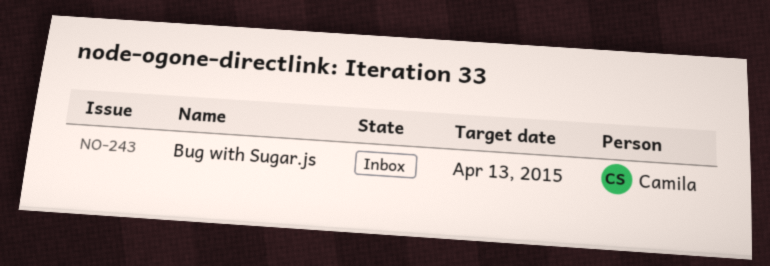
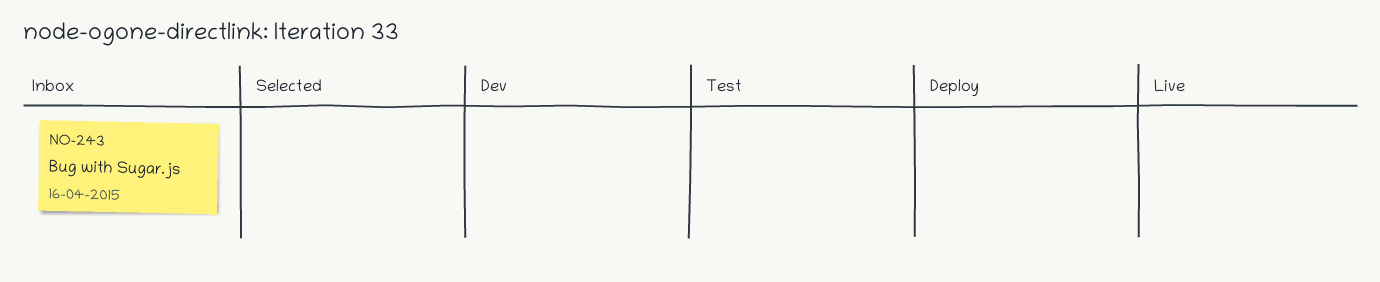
NO-243, due: Apr 13 -> Apr 16

